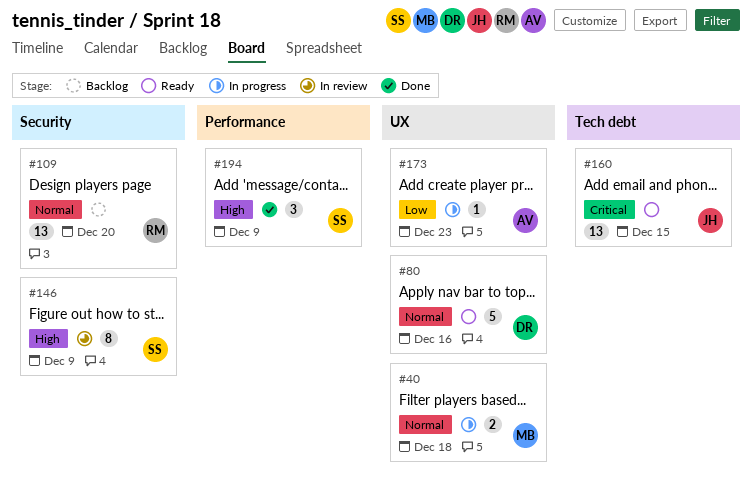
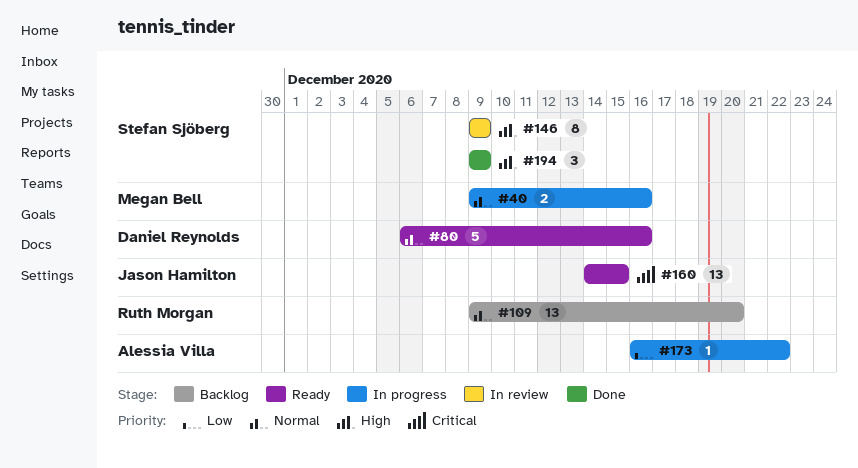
#40, due: Dec 18 -> Dec 16
#173, due: Dec 23 -> Dec 22

